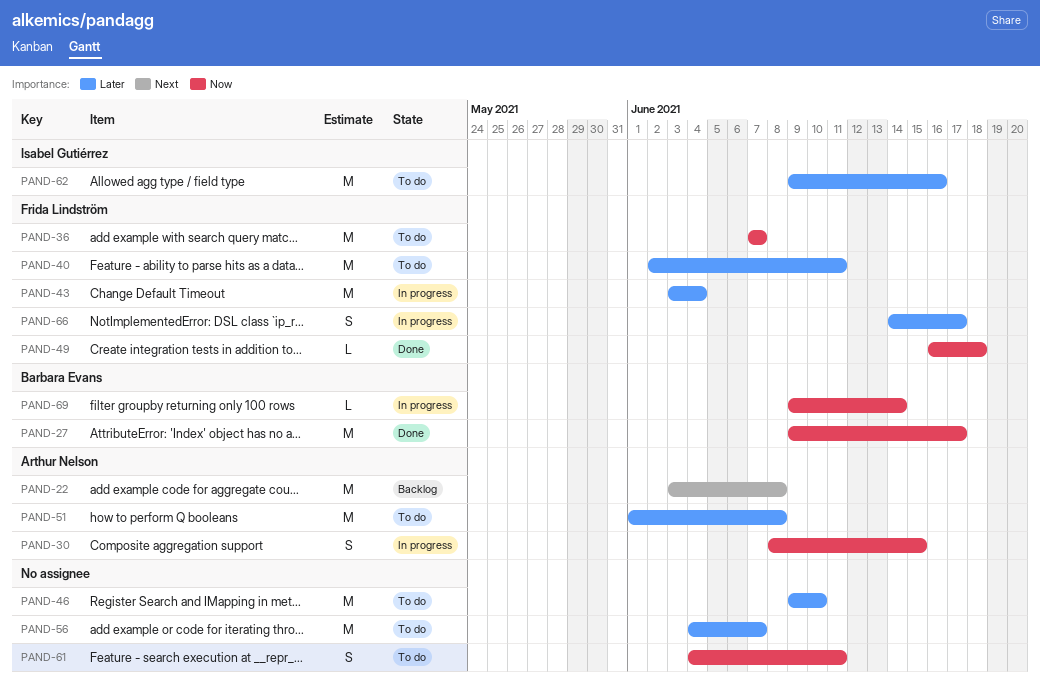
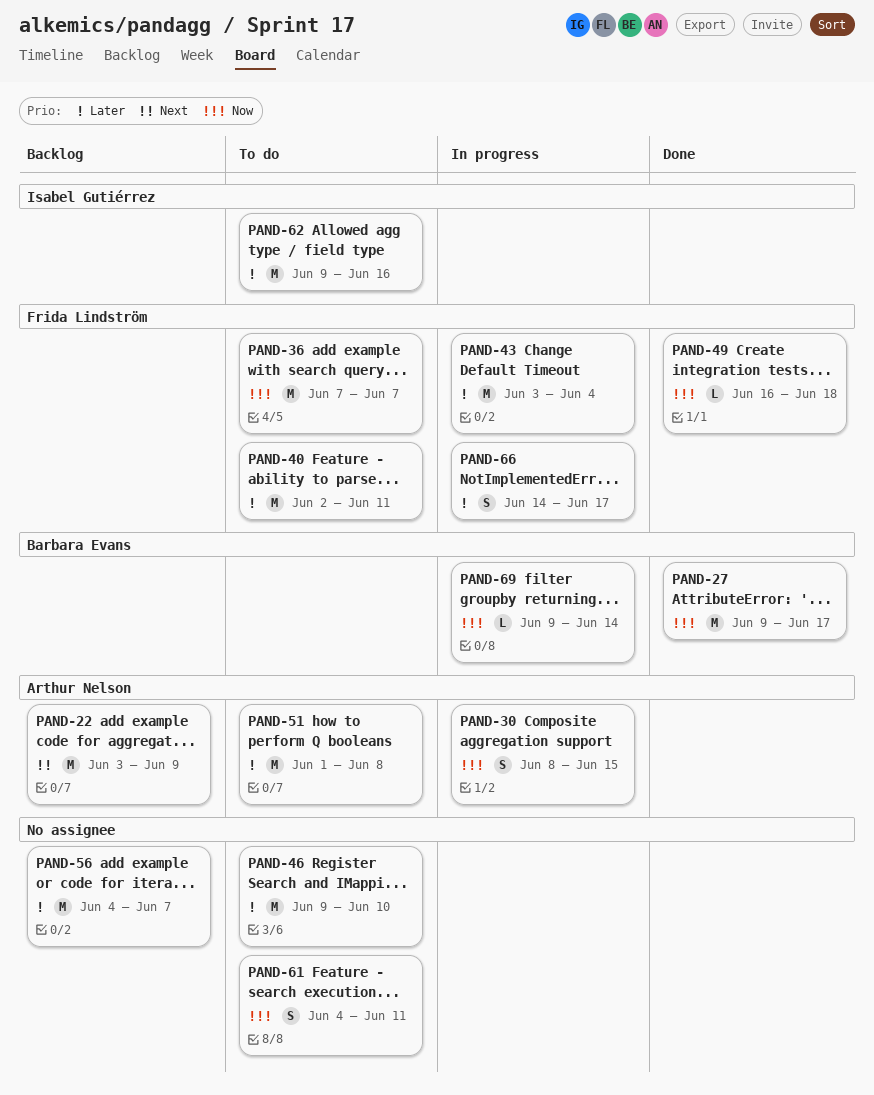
PAND-22, due: Jun 8 -> Jun 9
PAND-56, status: To do -> Backlog

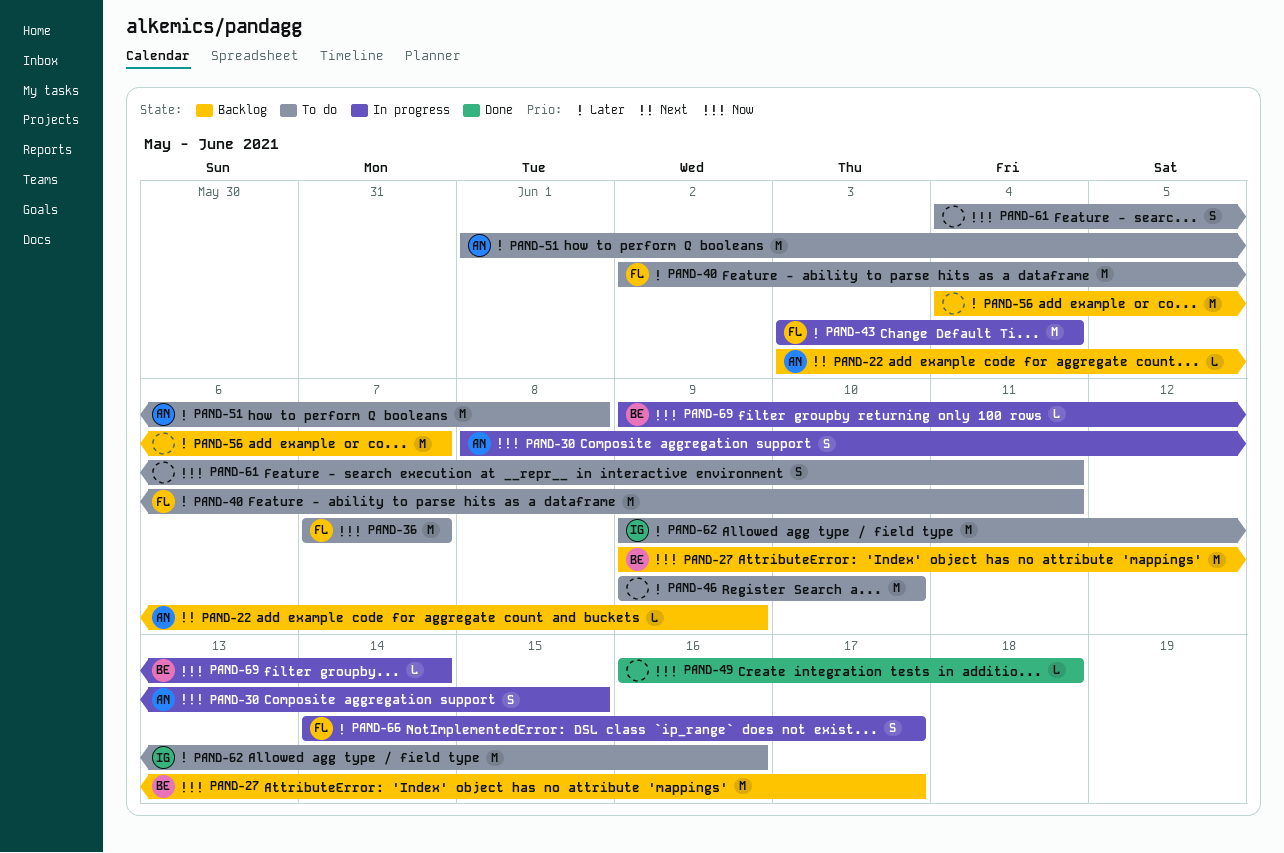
PAND-22, estimate: M -> L
PAND-27, status: Done -> Backlog
PAND-49, owner: Frida Lindström -> none

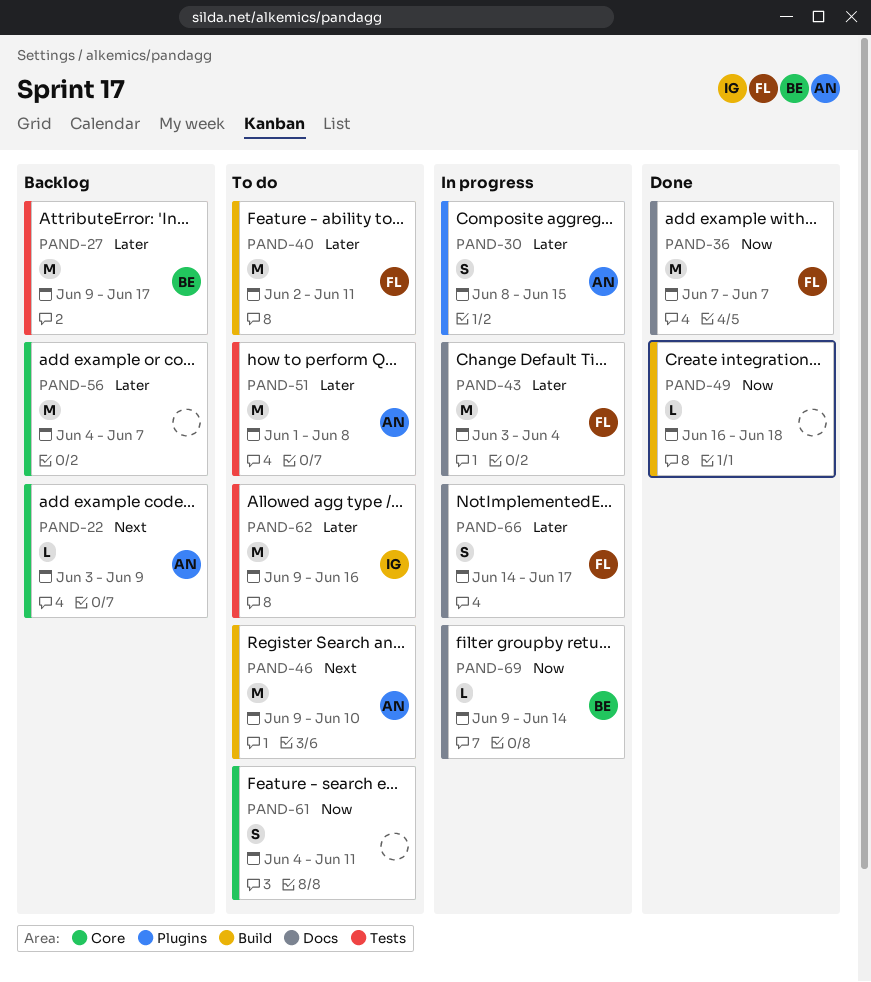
PAND-27, priority: Now -> Later
PAND-30, priority: Now -> Later
PAND-36, status: To do -> Done
PAND-46, owner: none -> AN
PAND-46, priority: Later -> Next

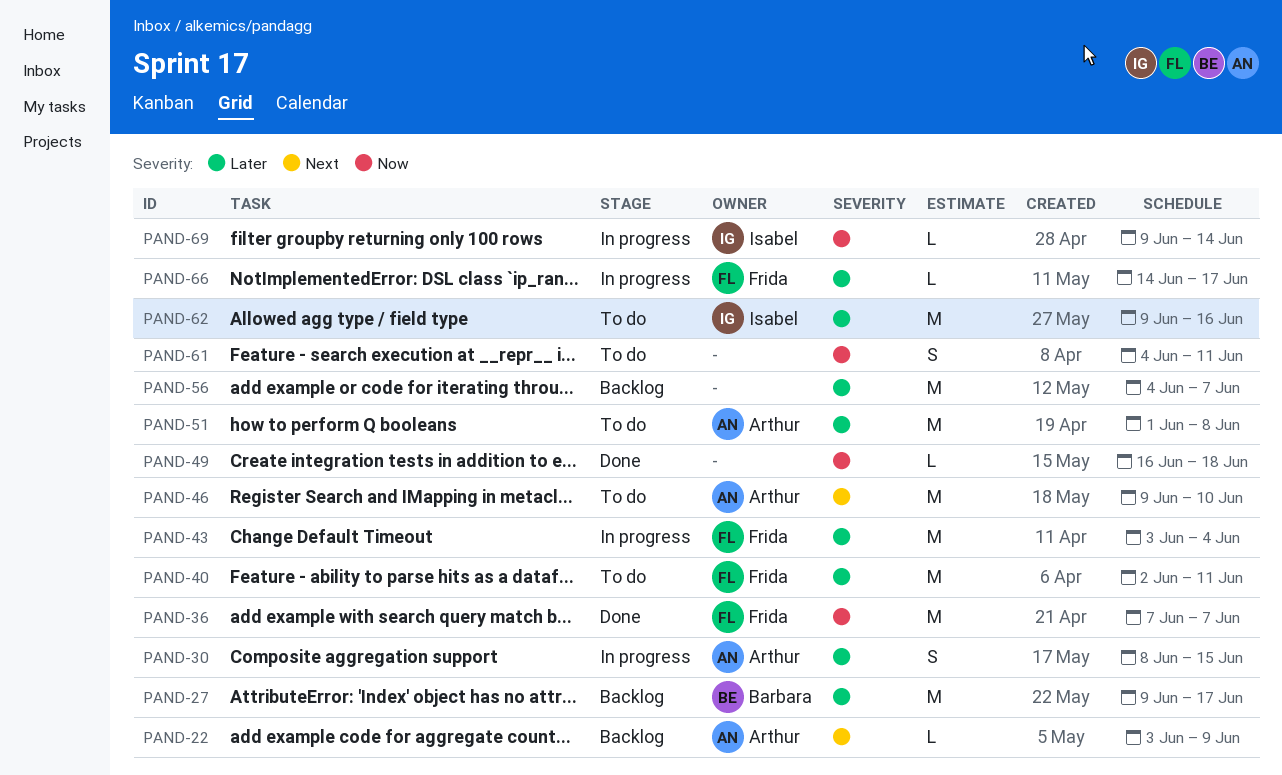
PAND-66, estimate: S -> L
PAND-69, owner: Barbara -> Isabel

